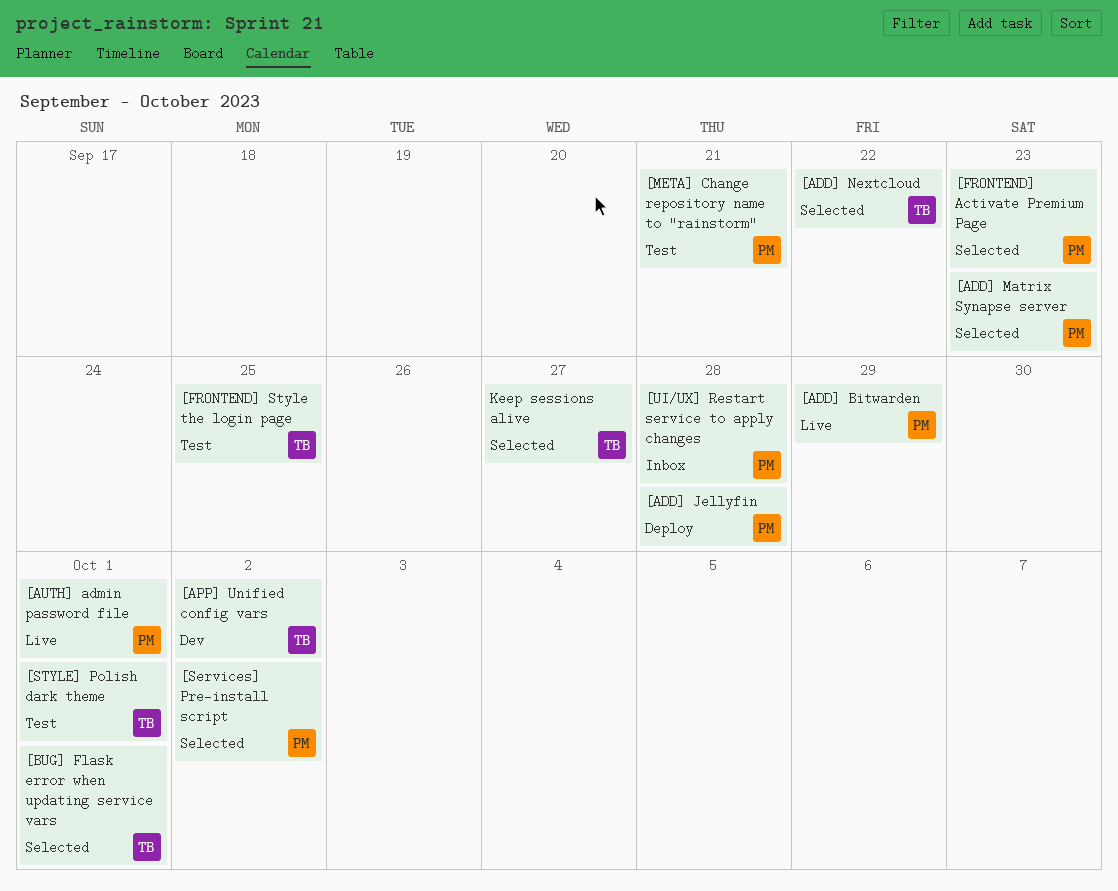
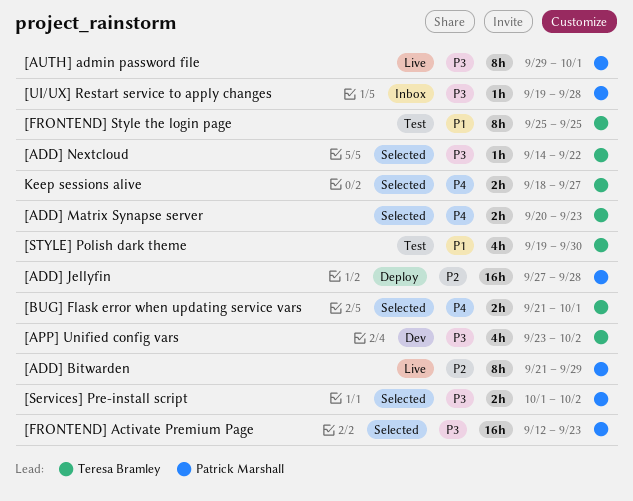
[ADD] Matrix Synapse server, owner: Patrick Marshall -> Teresa Bramley
[META] Change repository name to "rainstorm": present -> none
[STYLE] Polish dark theme, due: Oct 1 -> Sep 30

